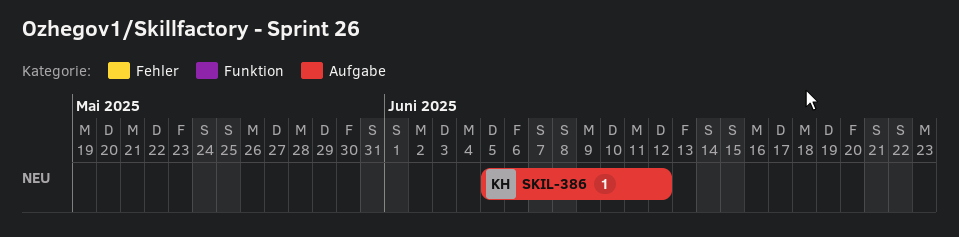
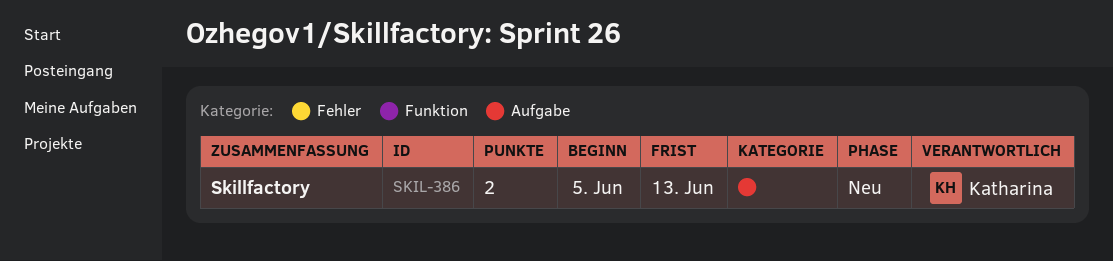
SKIL-386, estimate: 1 -> 2
SKIL-386, due: Jun 12 -> Jun 13

